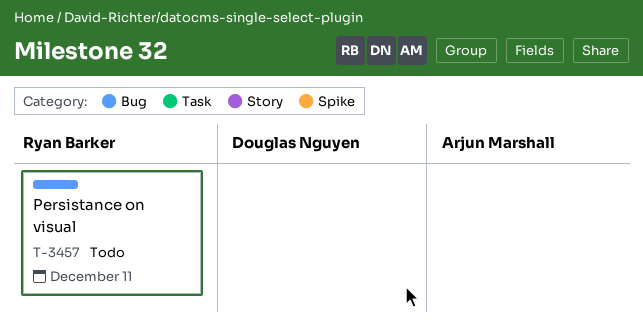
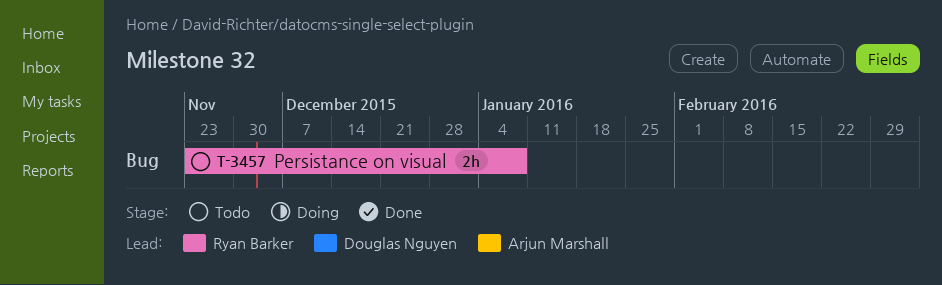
T-3457, due: Dec 11 -> Jan 8

